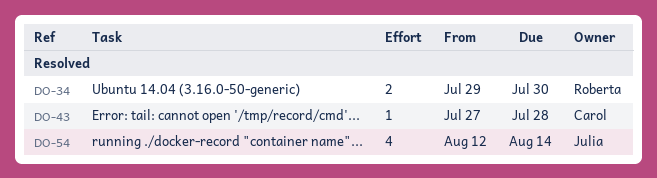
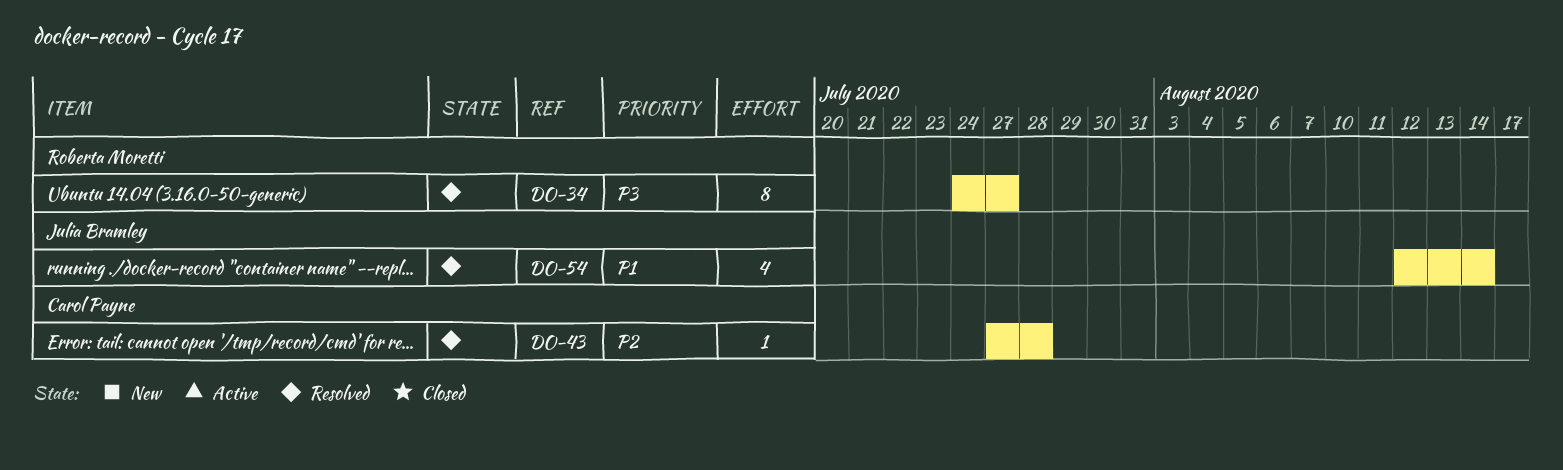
DO-34, estimate: 2 -> 8
DO-34, start: Jul 29 -> Jul 24
DO-34, due: Jul 30 -> Jul 27

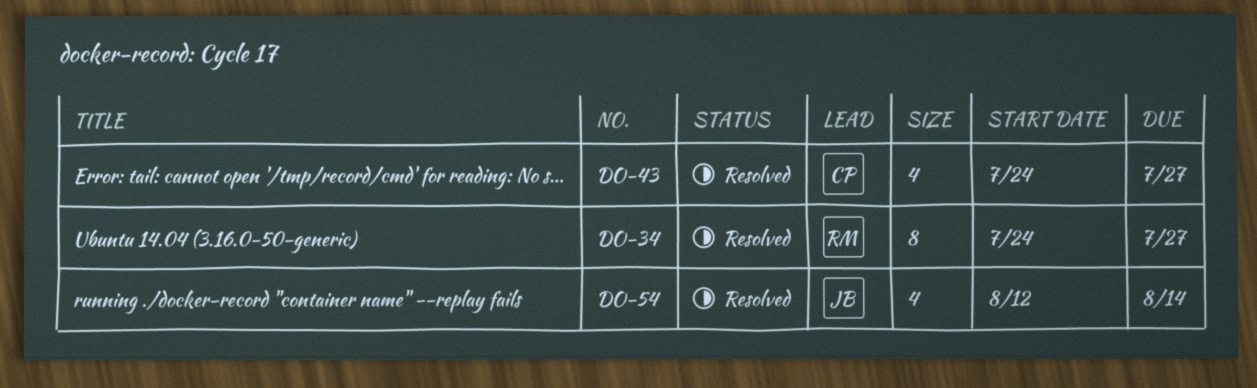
DO-43, estimate: 1 -> 4
DO-43, start: Jul 27 -> Jul 24
DO-43, due: Jul 28 -> Jul 27

